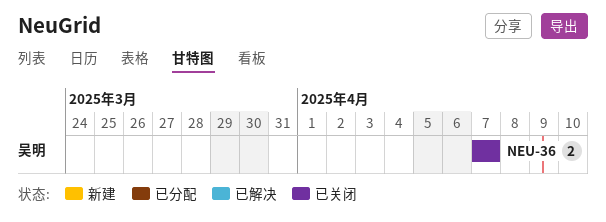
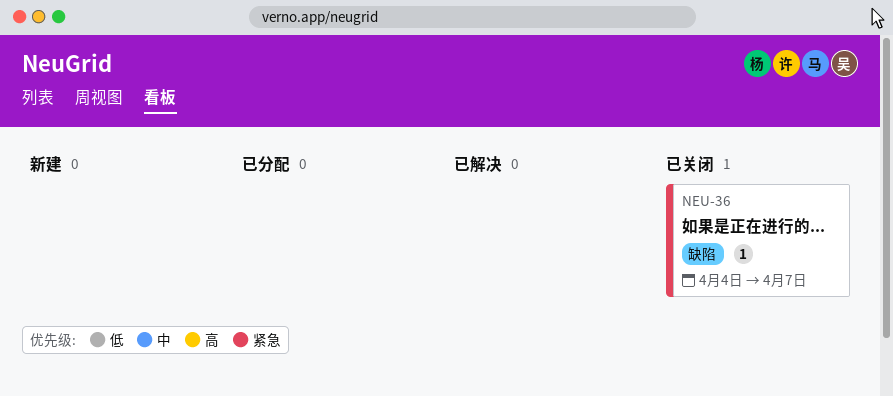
NEU-36, estimate: 2 -> 1
NEU-36, start: Apr 7 -> Apr 4

